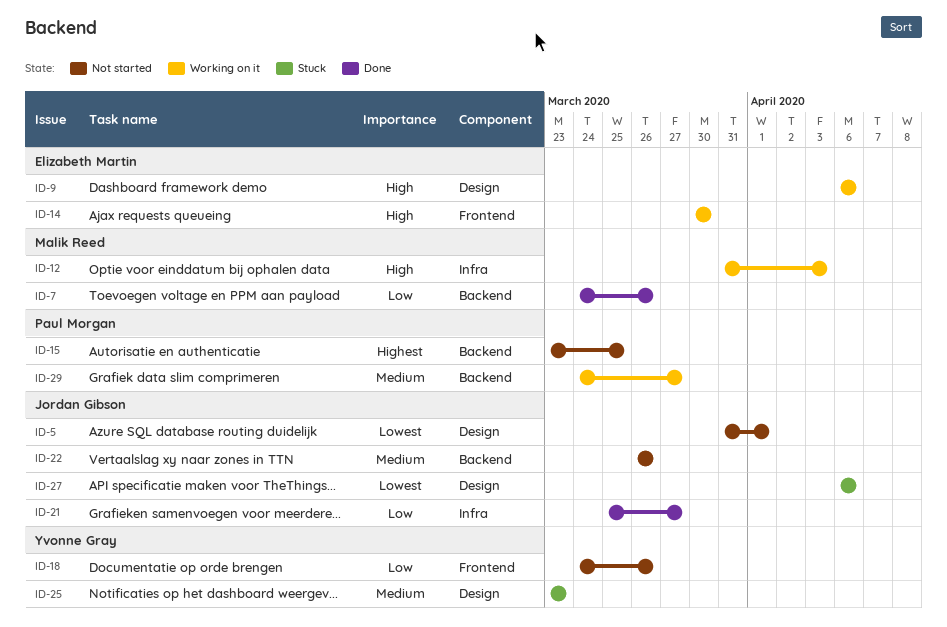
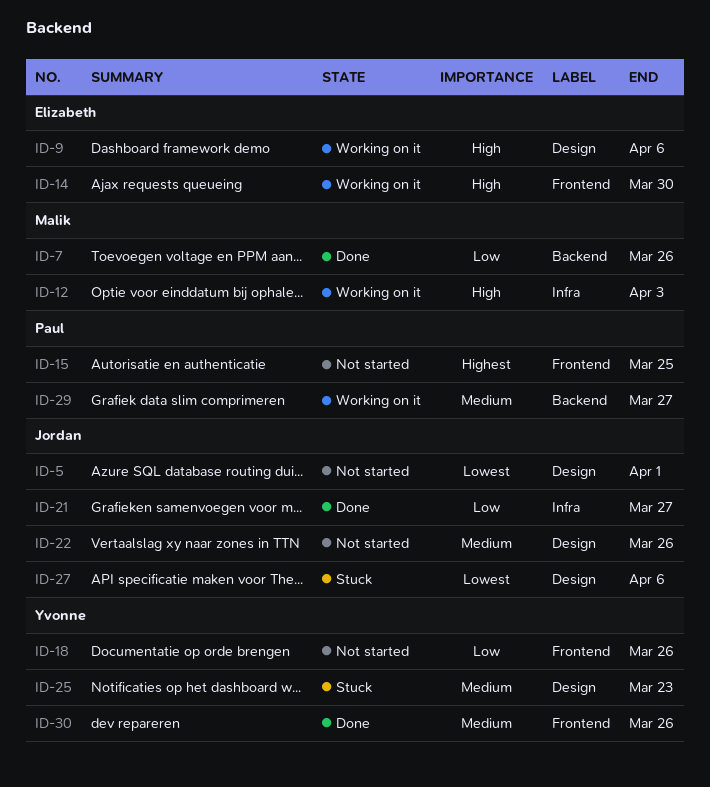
ID-15, label: Backend -> Frontend
ID-22, label: Backend -> Design
ID-30: none -> present

